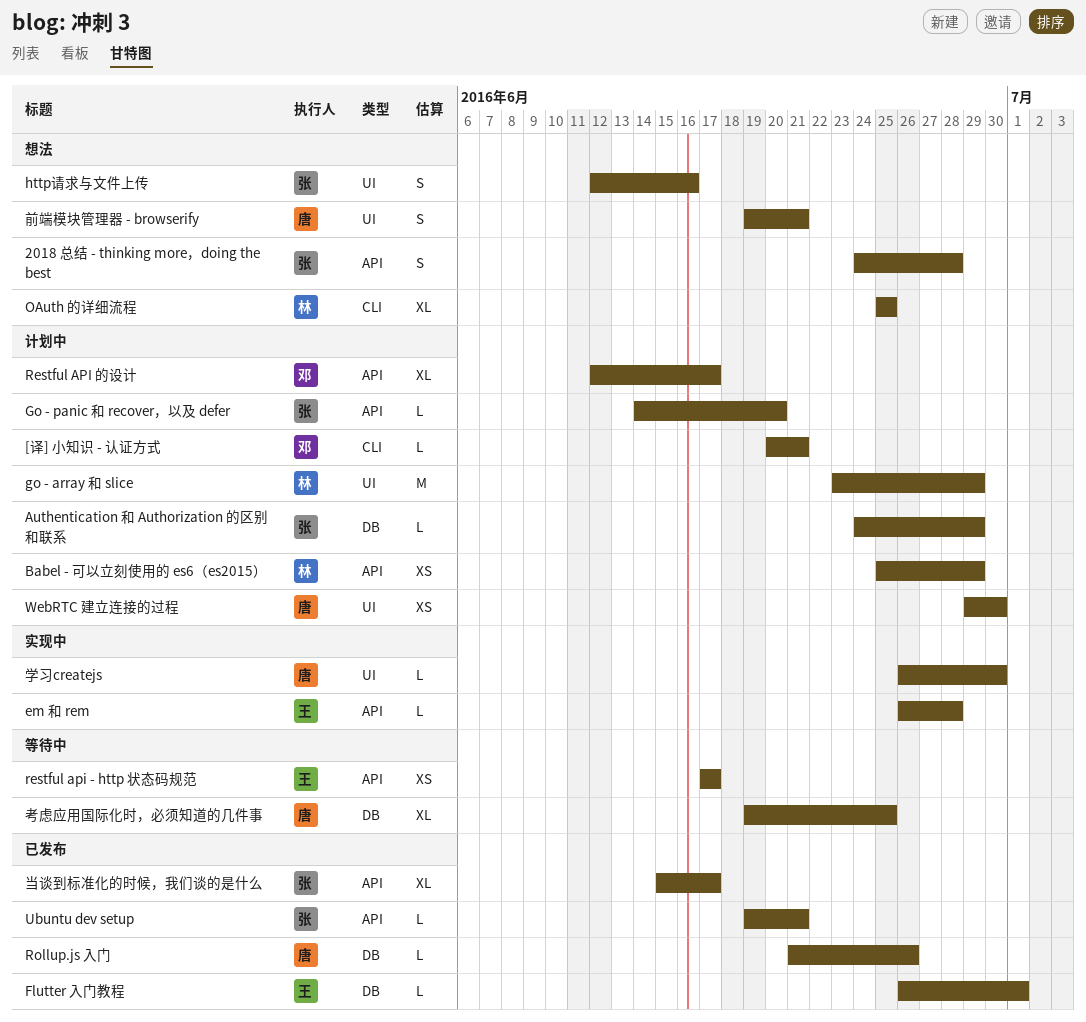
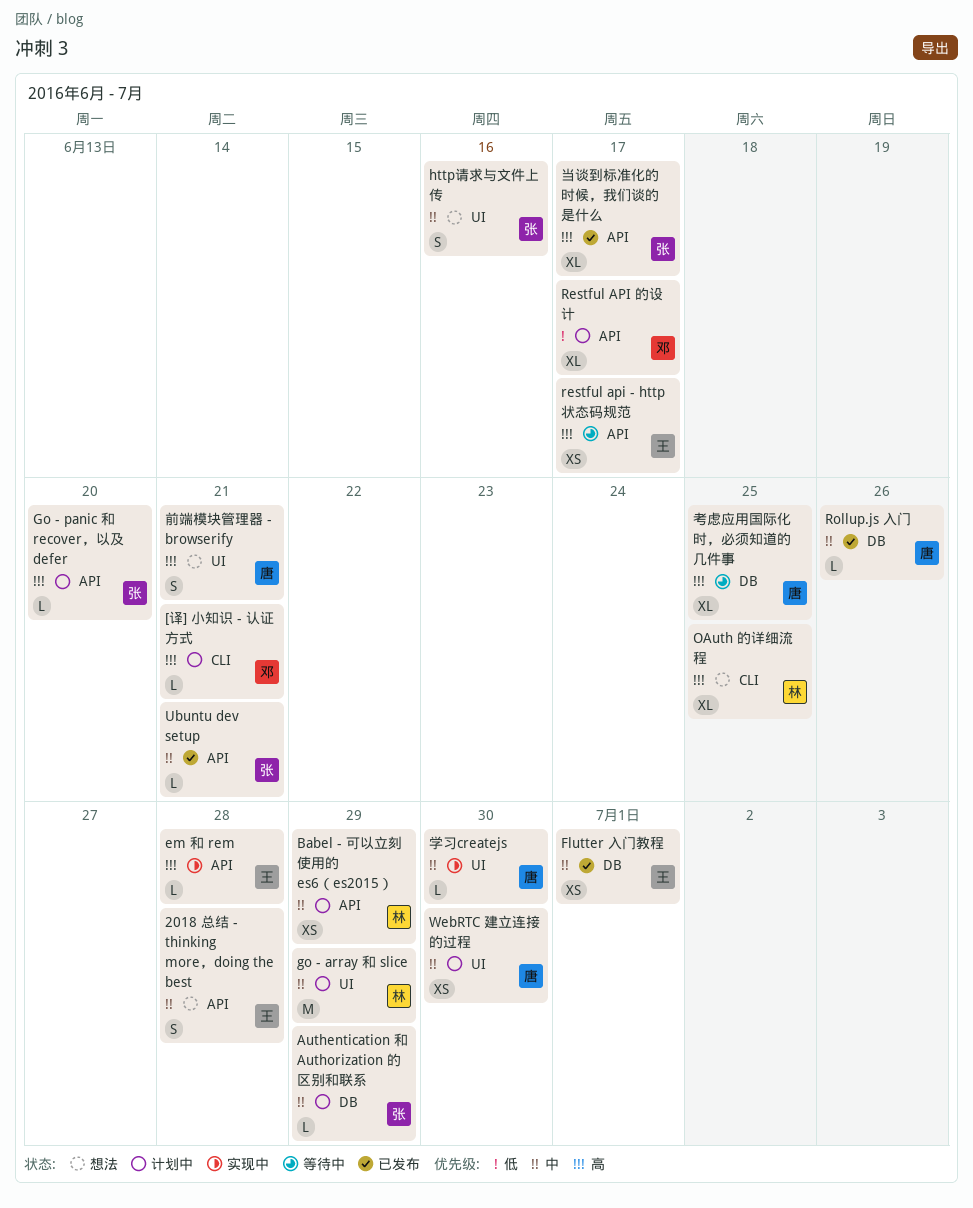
2018 总结 - thinking more，doing the best, owner: 张 -> 王
Flutter 入门教程, estimate: L -> XS

